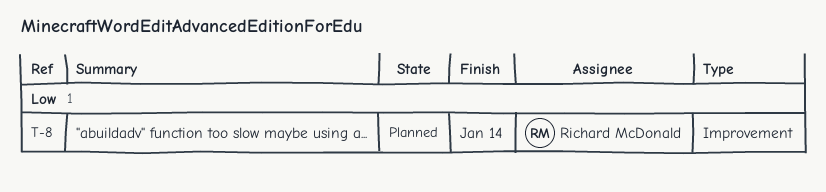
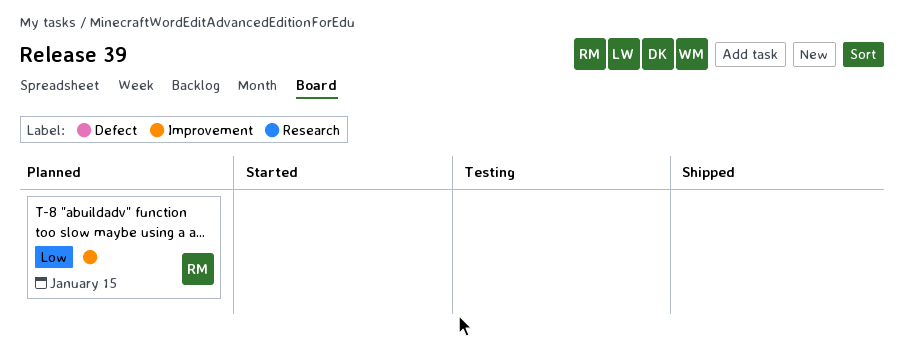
T-8, due: Jan 14 -> Jan 15

